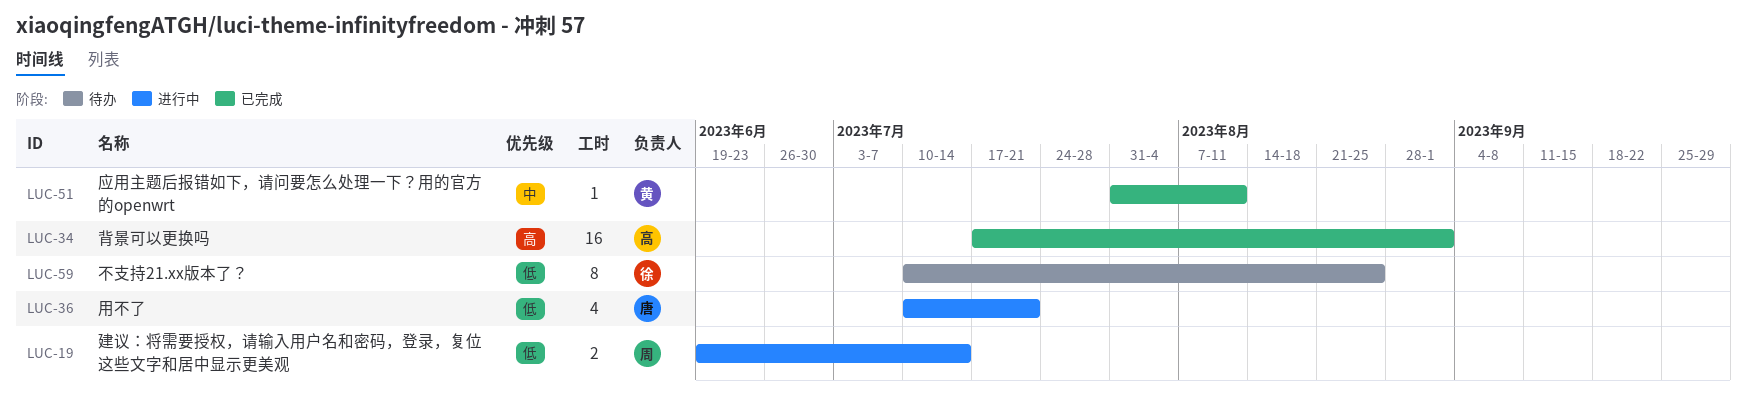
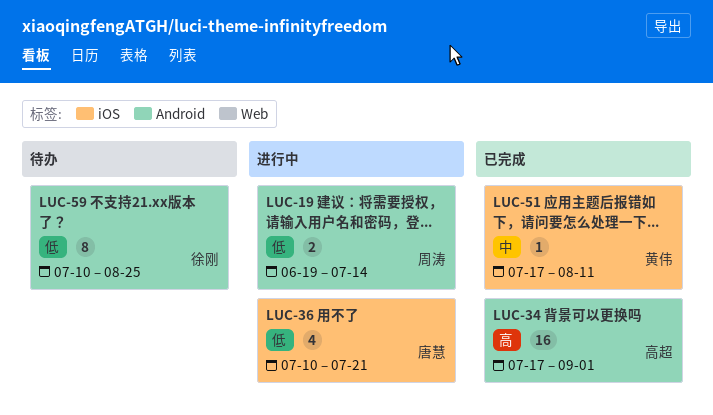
LUC-51, start: Jul 31 -> Jul 17

